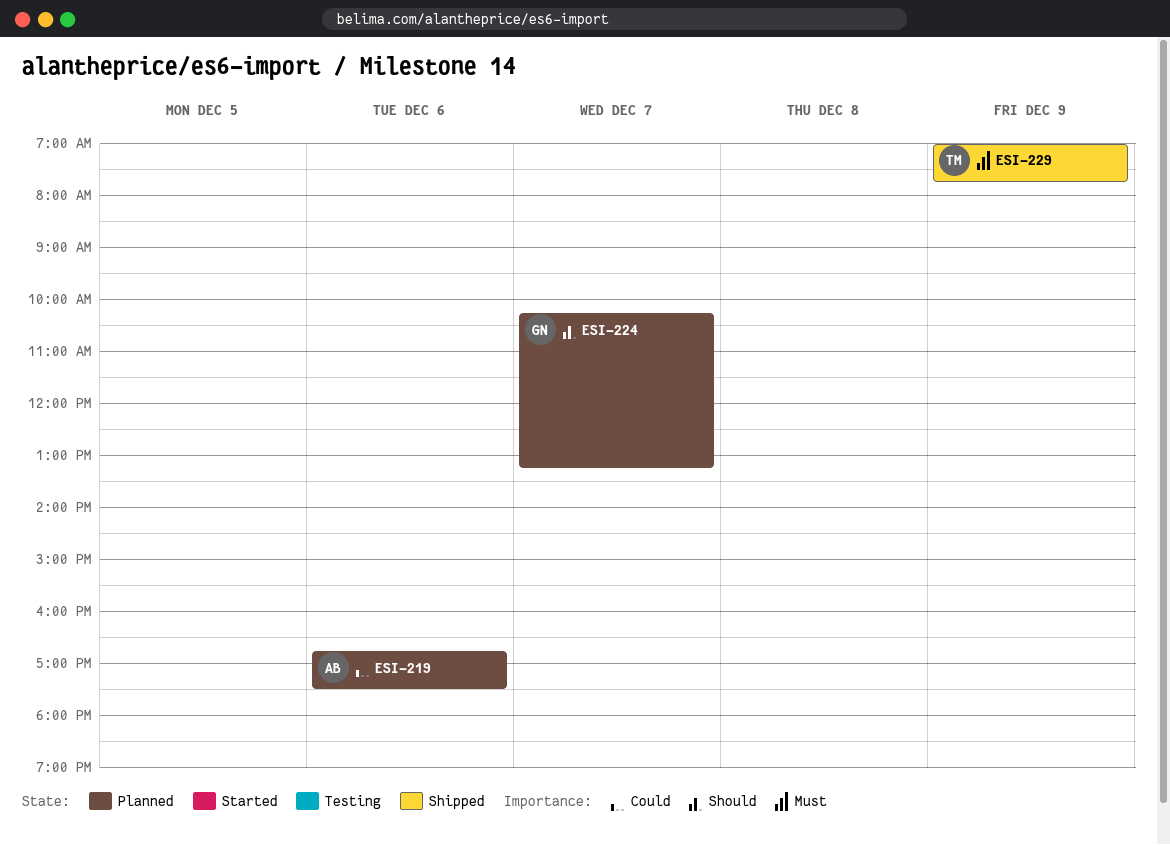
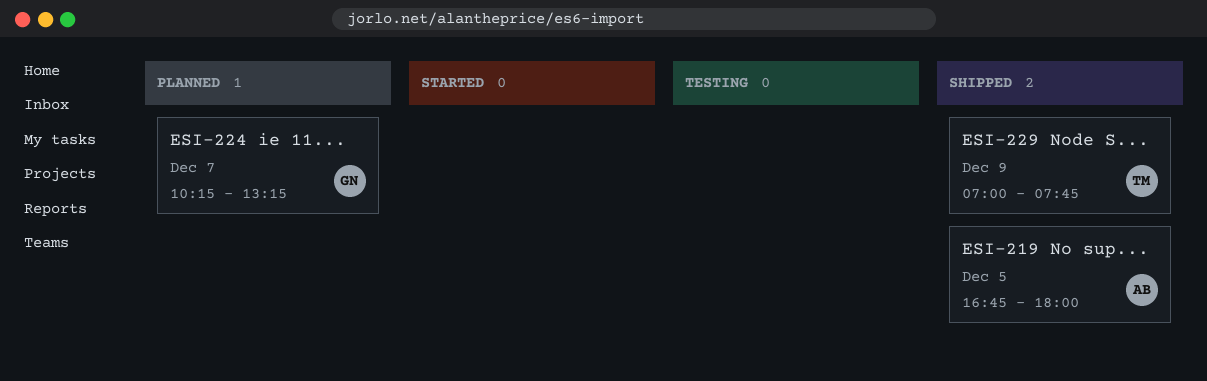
ESI-219, status: Planned -> Shipped
ESI-219, day: Dec 6 -> Dec 5
ESI-219, ends: 17:30 -> 18:00

